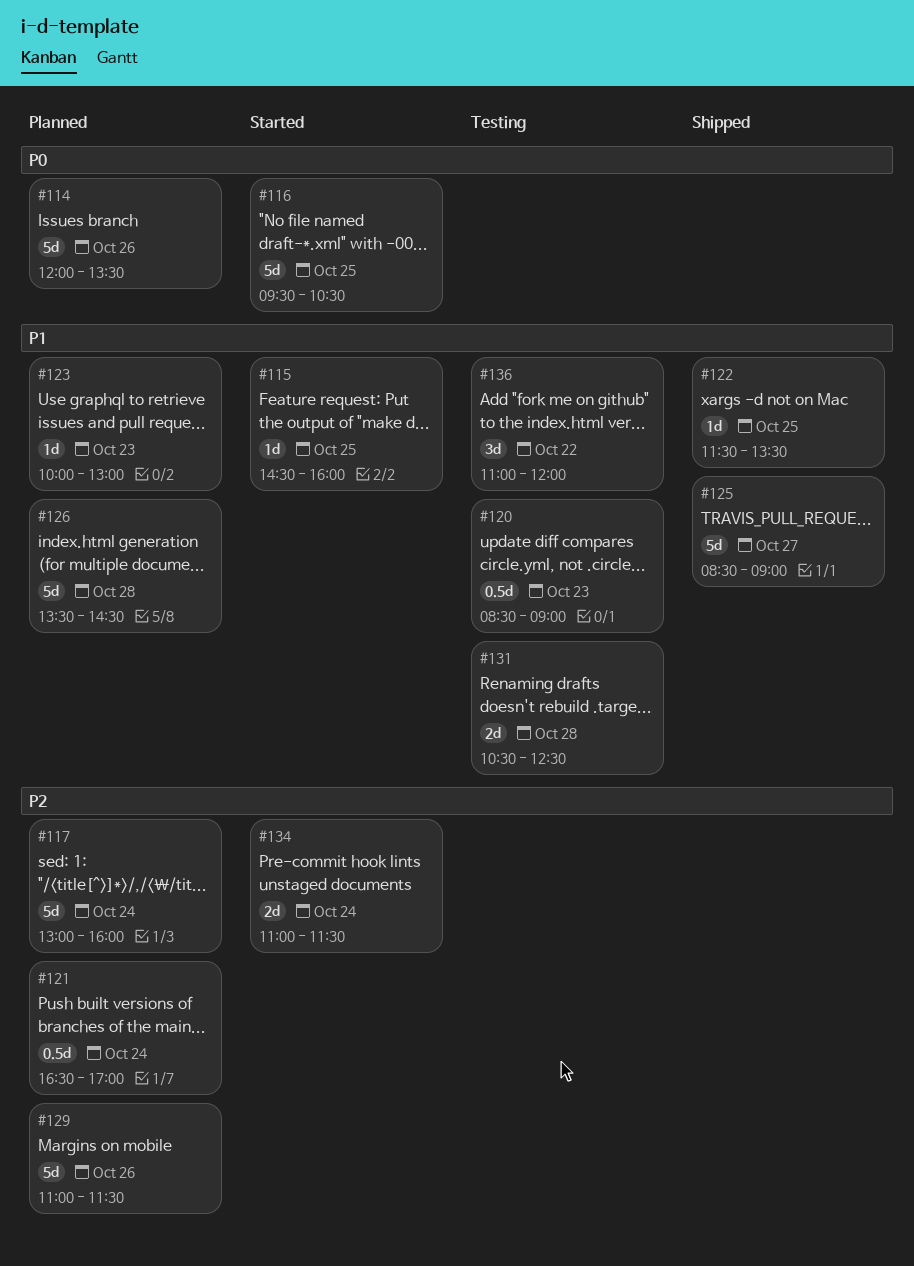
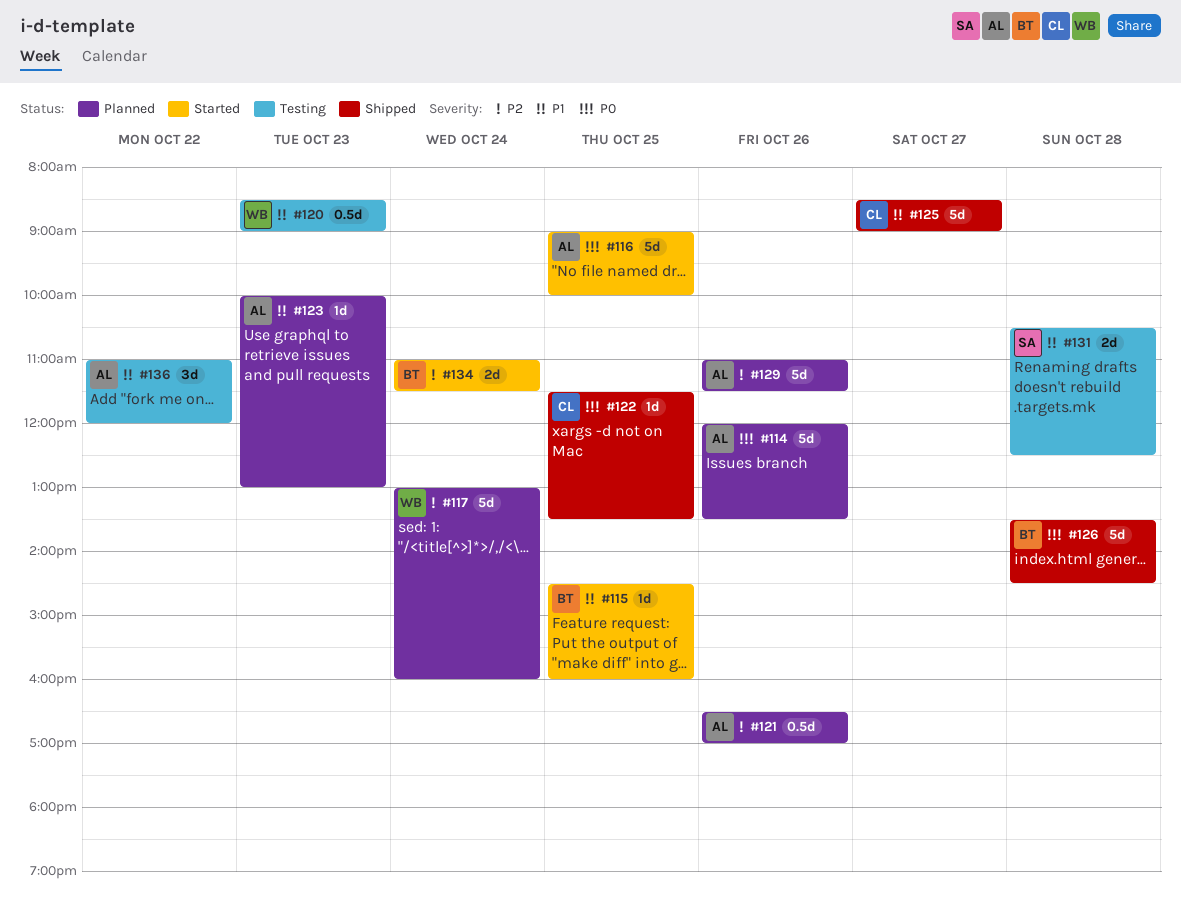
#116, begins: 09:30 -> 09:00
#116, ends: 10:30 -> 10:00
#121, day: Oct 24 -> Oct 26
#122, priority: P1 -> P0
#126, status: Planned -> Shipped
#126, priority: P1 -> P0

